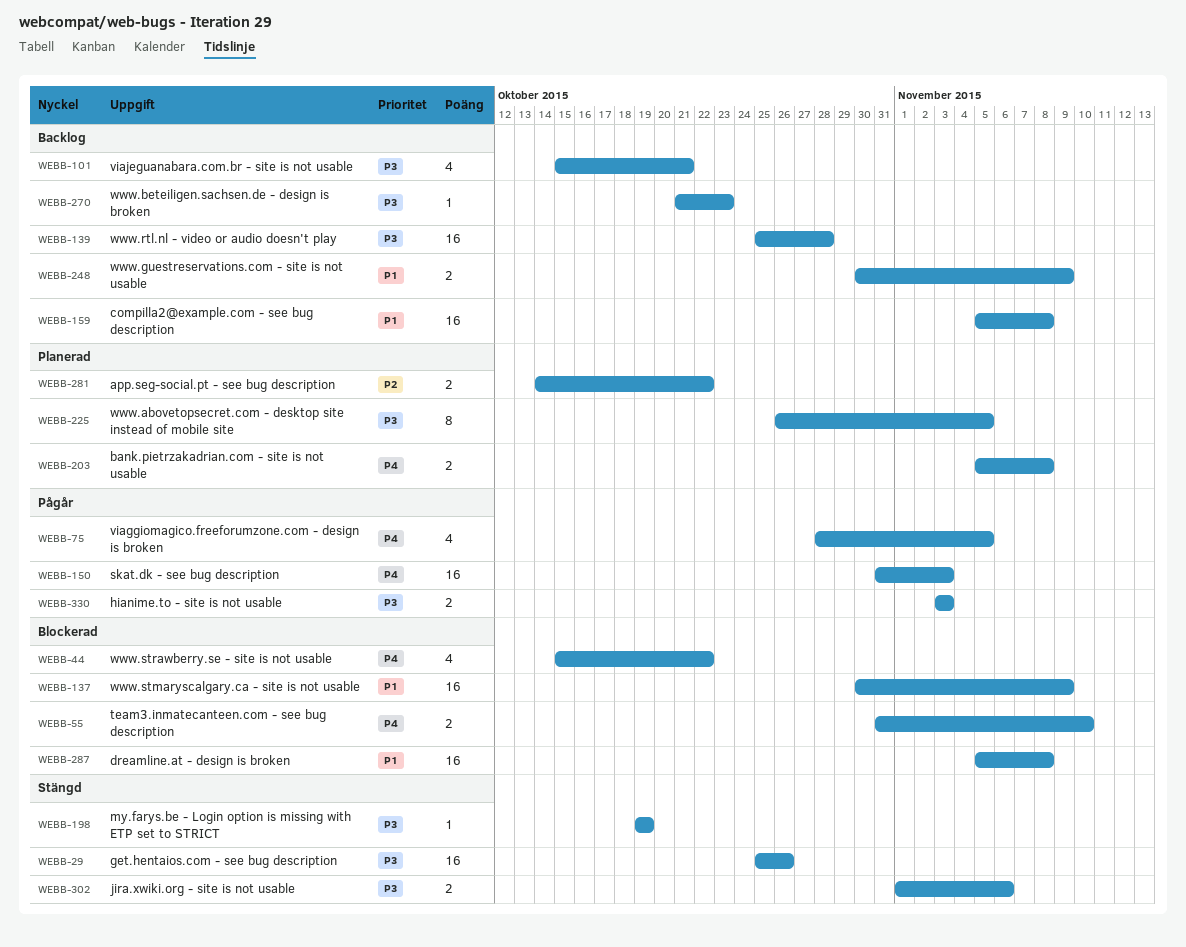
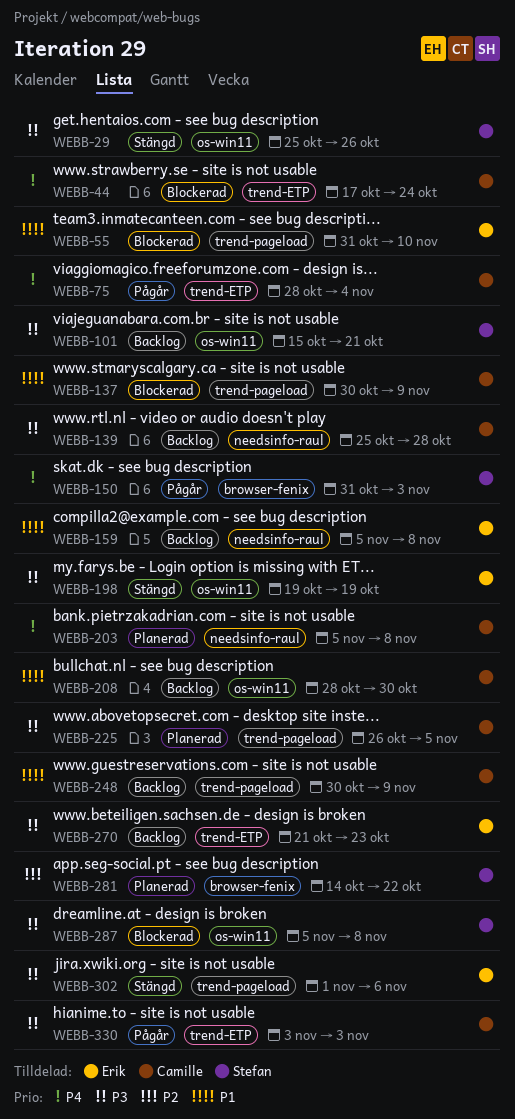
WEBB-44, start: Oct 15 -> Oct 17
WEBB-44, due: Oct 22 -> Oct 24
WEBB-55, priority: P4 -> P1
WEBB-75, due: Nov 5 -> Nov 4
WEBB-208: none -> present
WEBB-287, priority: P1 -> P3

